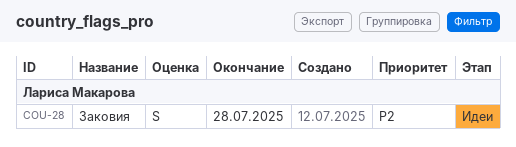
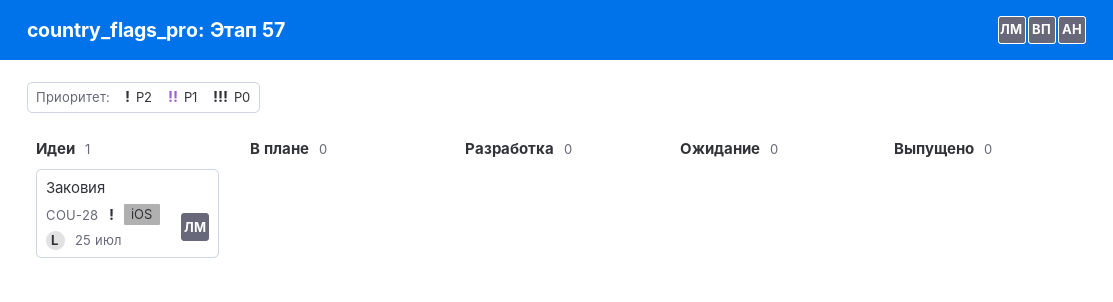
COU-28, estimate: S -> L
COU-28, due: Jul 28 -> Jul 25

